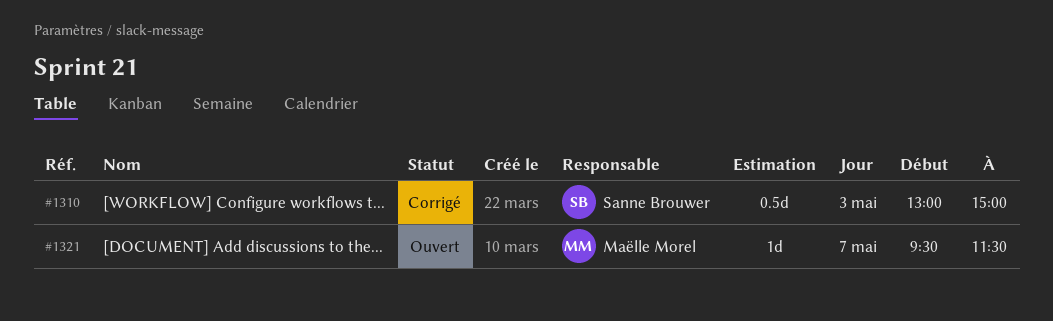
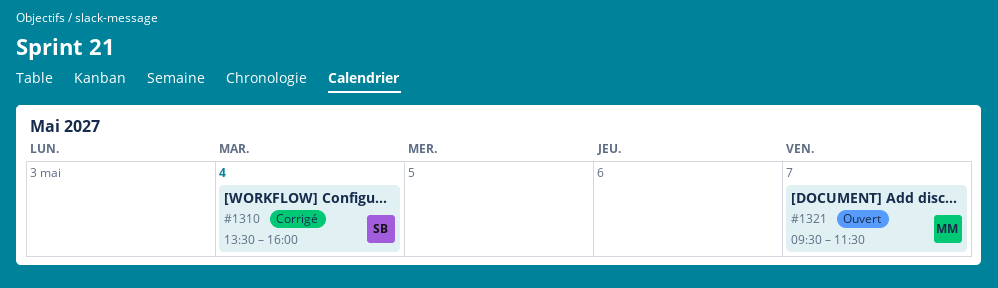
#1310, day: May 3 -> May 4
#1310, begins: 13:00 -> 13:30
#1310, ends: 15:00 -> 16:00

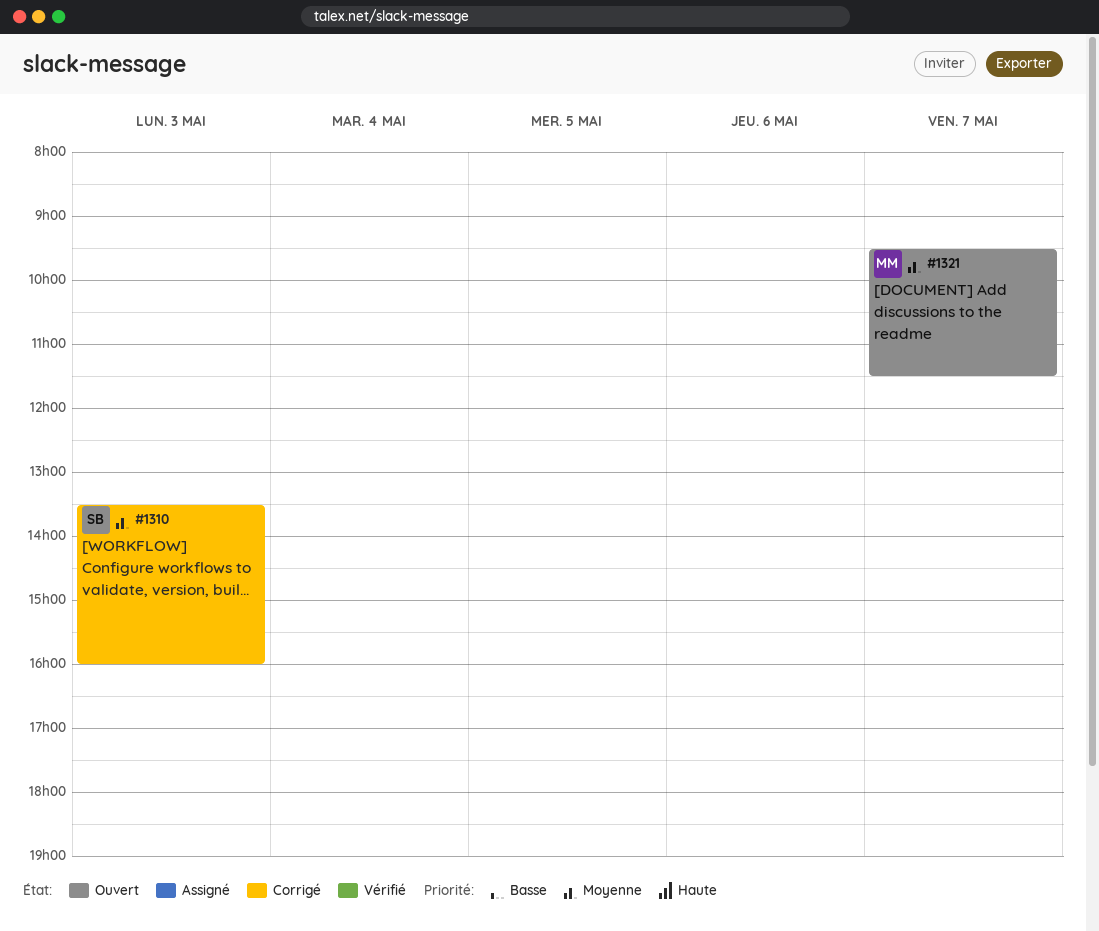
#1310, day: May 4 -> May 3

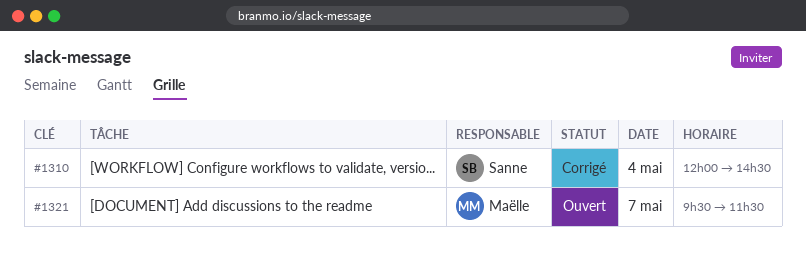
#1310, day: May 3 -> May 4
#1310, begins: 13:30 -> 12:00
#1310, ends: 16:00 -> 14:30

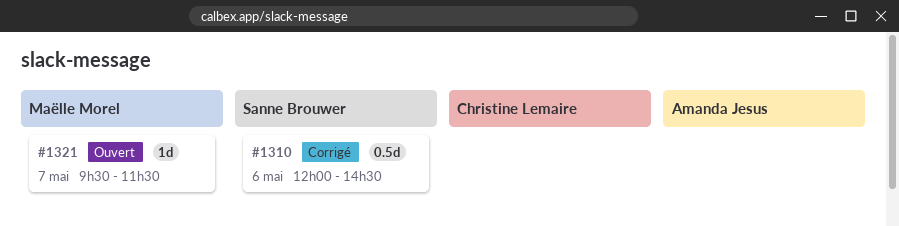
#1310, day: May 4 -> May 6

